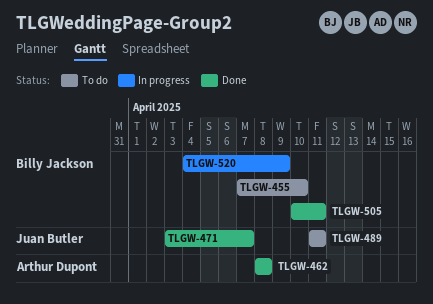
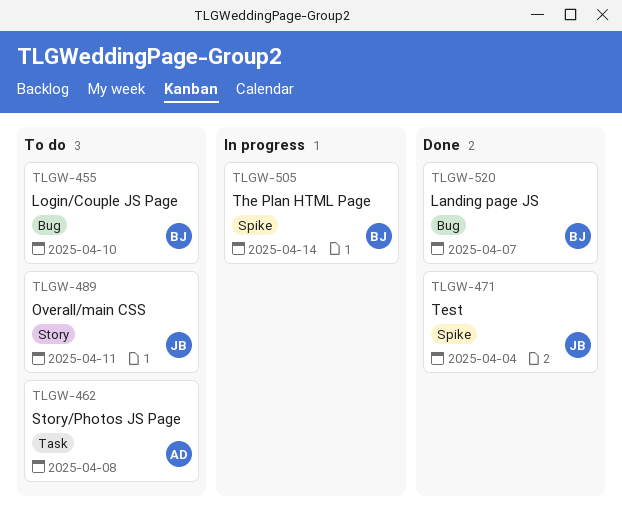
TLGW-462, status: Done -> To do
TLGW-471, due: Apr 7 -> Apr 4
TLGW-505, status: Done -> In progress
TLGW-505, due: Apr 11 -> Apr 14
TLGW-520, status: In progress -> Done
TLGW-520, due: Apr 9 -> Apr 7

